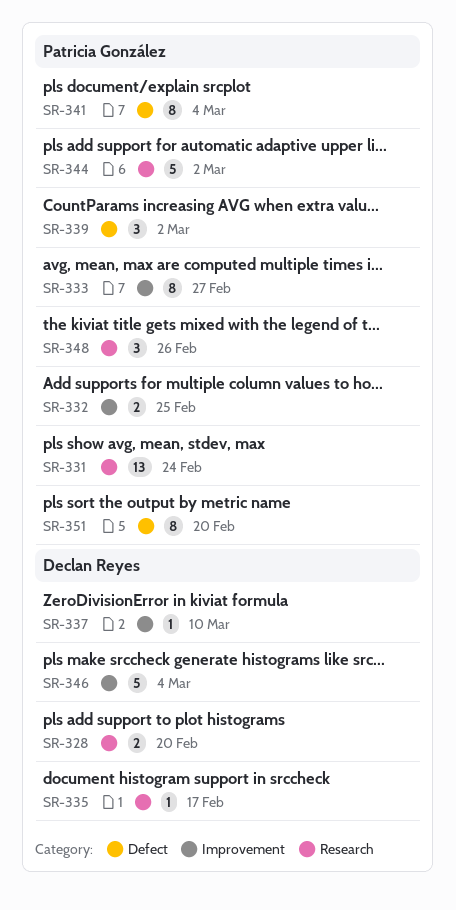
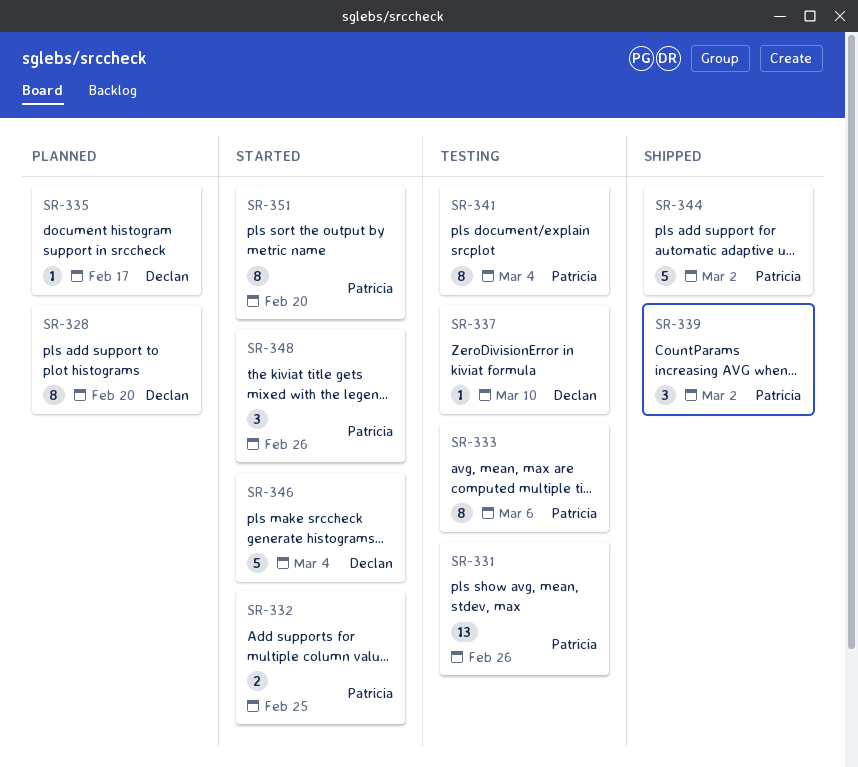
SR-328, estimate: 2 -> 8
SR-331, due: Feb 24 -> Feb 26
SR-333, due: Feb 27 -> Mar 6

